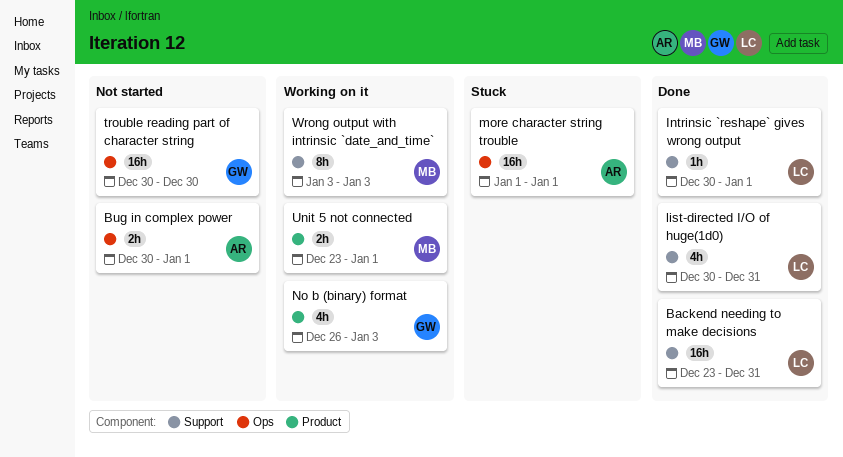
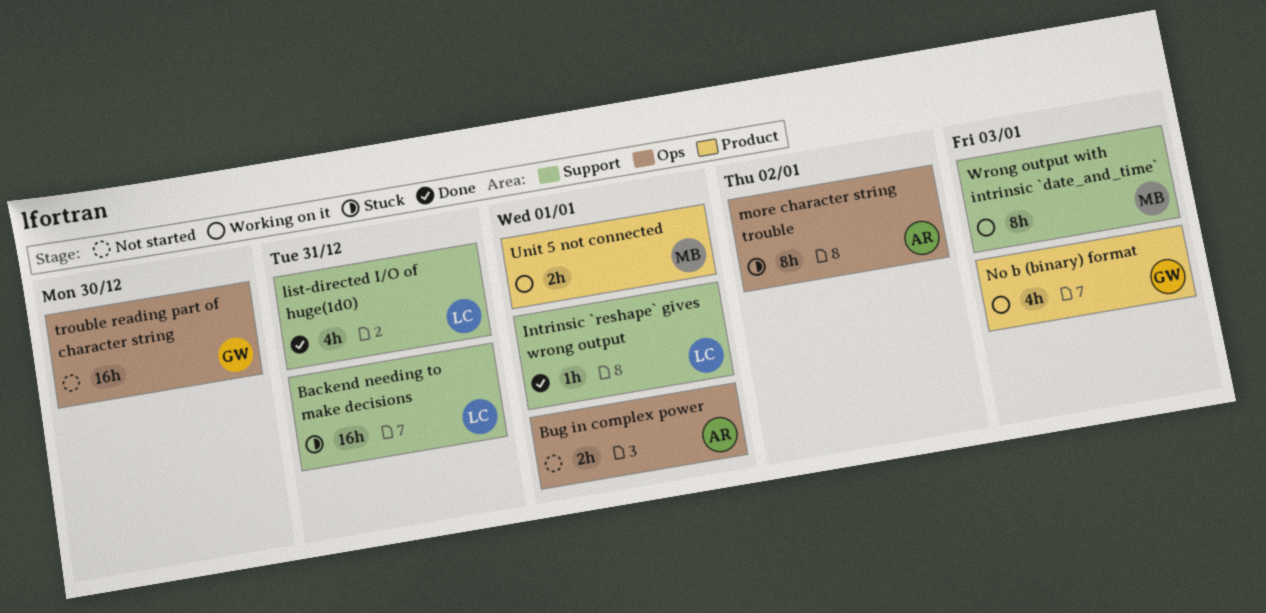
Backend needing to make decisions, status: Done -> Stuck
more character string trouble, estimate: 16h -> 8h
more character string trouble, due: Jan 1 -> Jan 2

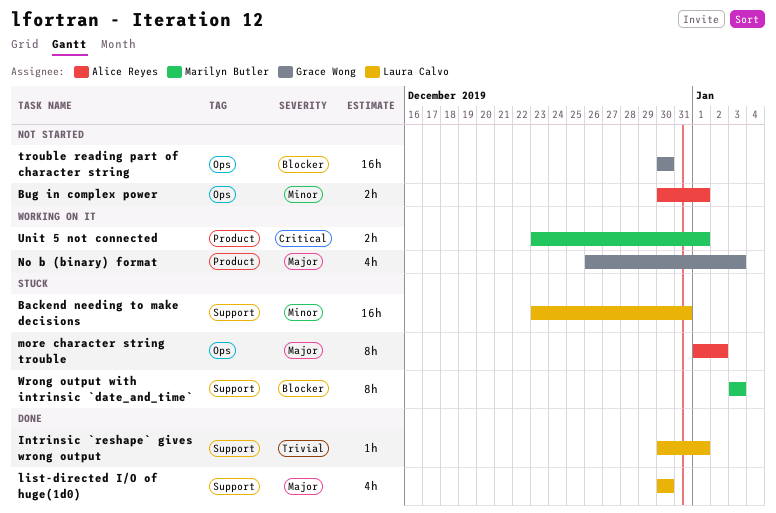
list-directed I/O of huge(1d0), due: Dec 31 -> Dec 30
Wrong output with intrinsic `date_and_time`, status: Working on it -> Stuck

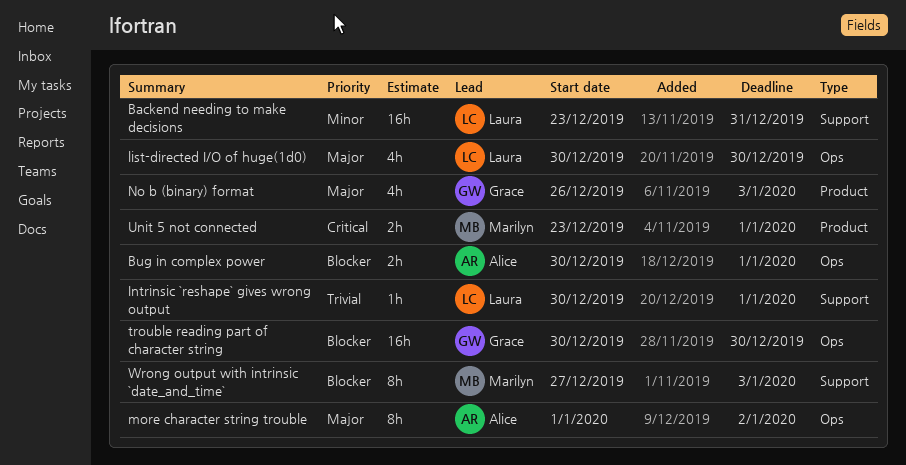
Bug in complex power, priority: Minor -> Blocker
list-directed I/O of huge(1d0), label: Support -> Ops
Wrong output with intrinsic `date_and_time`, start: Jan 3 -> Dec 27

